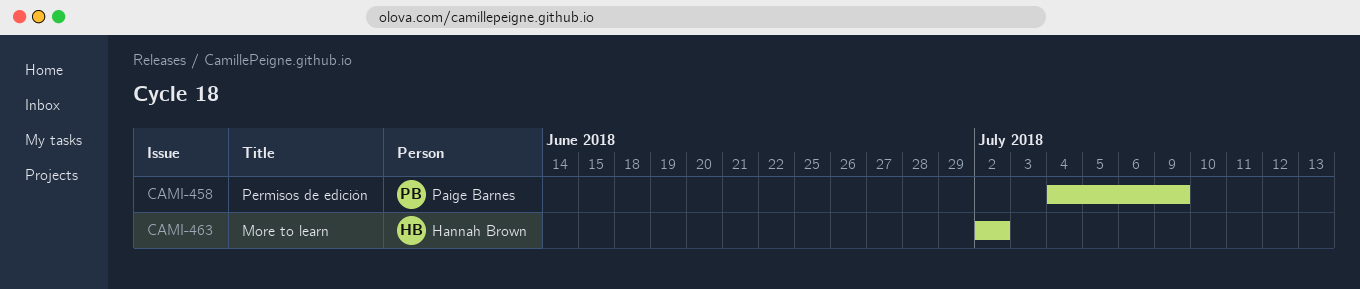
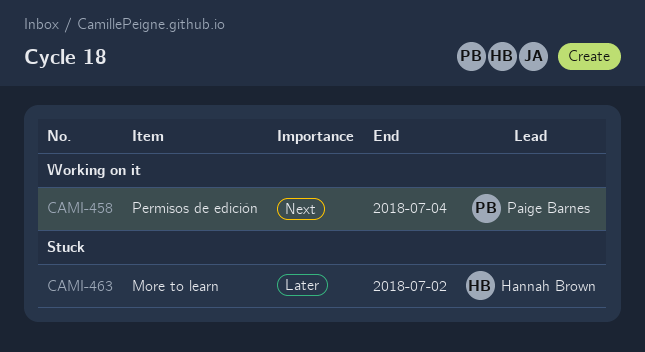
CAMI-458, due: Jul 9 -> Jul 4

